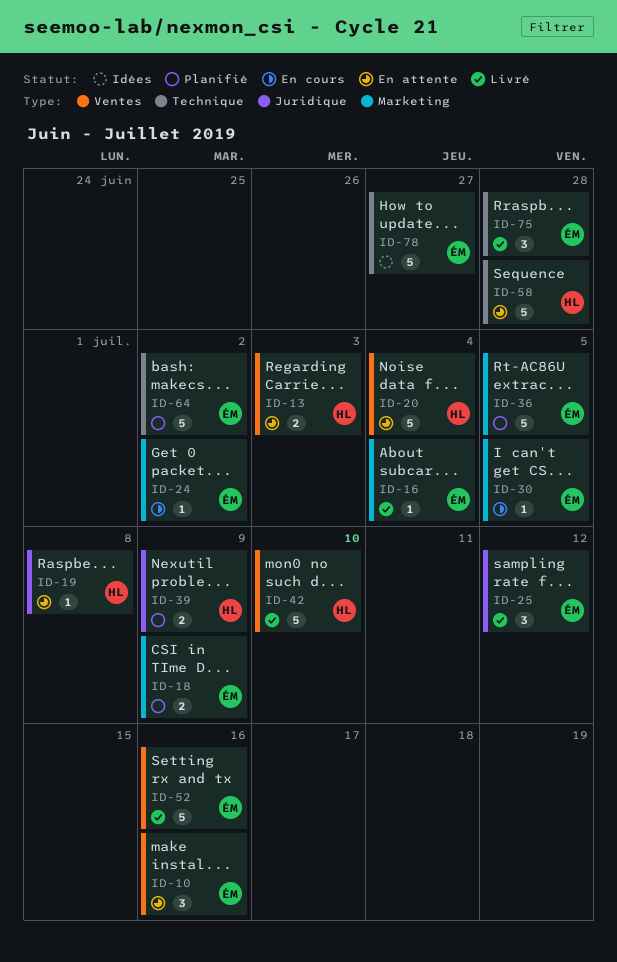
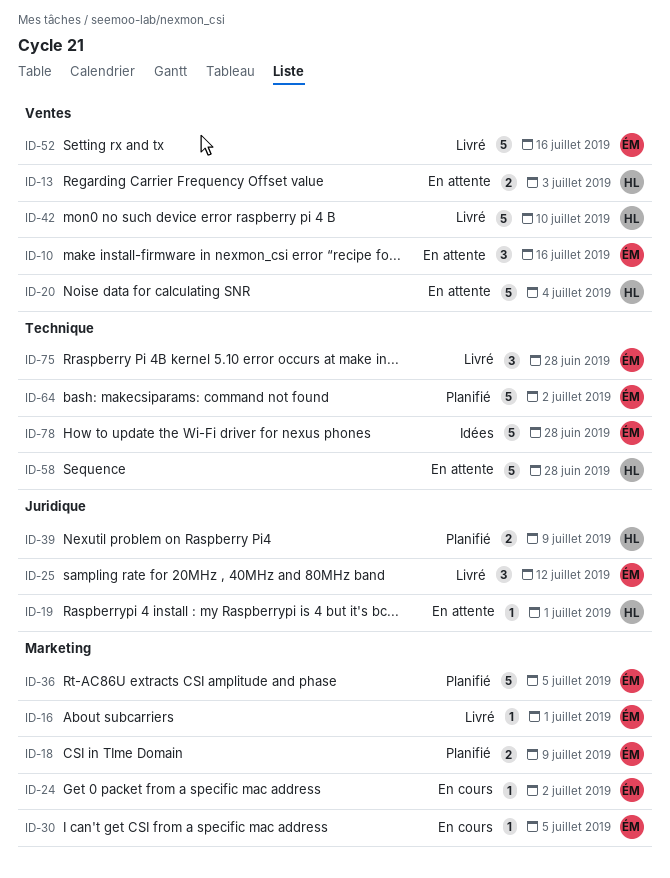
ID-16, due: Jul 4 -> Jul 1
ID-19, due: Jul 8 -> Jul 1
ID-78, due: Jun 27 -> Jun 28

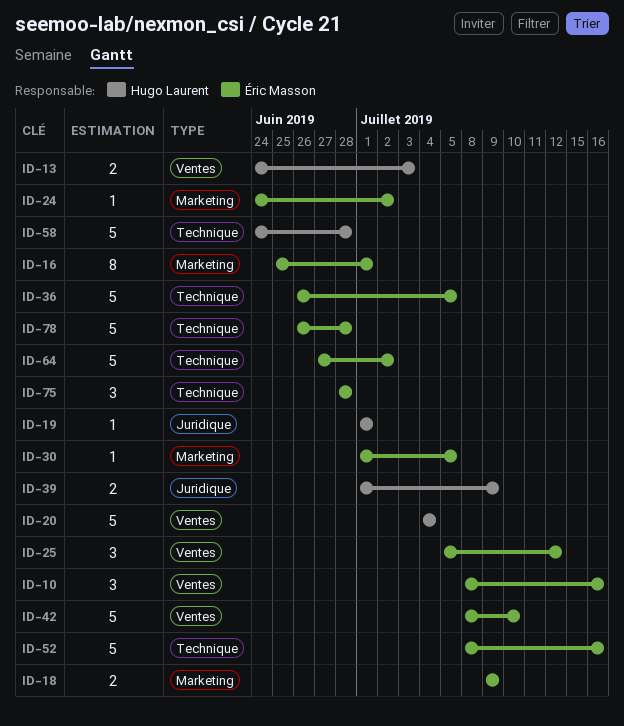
ID-16, estimate: 1 -> 8
ID-25, label: Juridique -> Ventes
ID-36, label: Marketing -> Technique
ID-42, owner: Hugo Laurent -> Éric Masson
ID-52, label: Ventes -> Technique

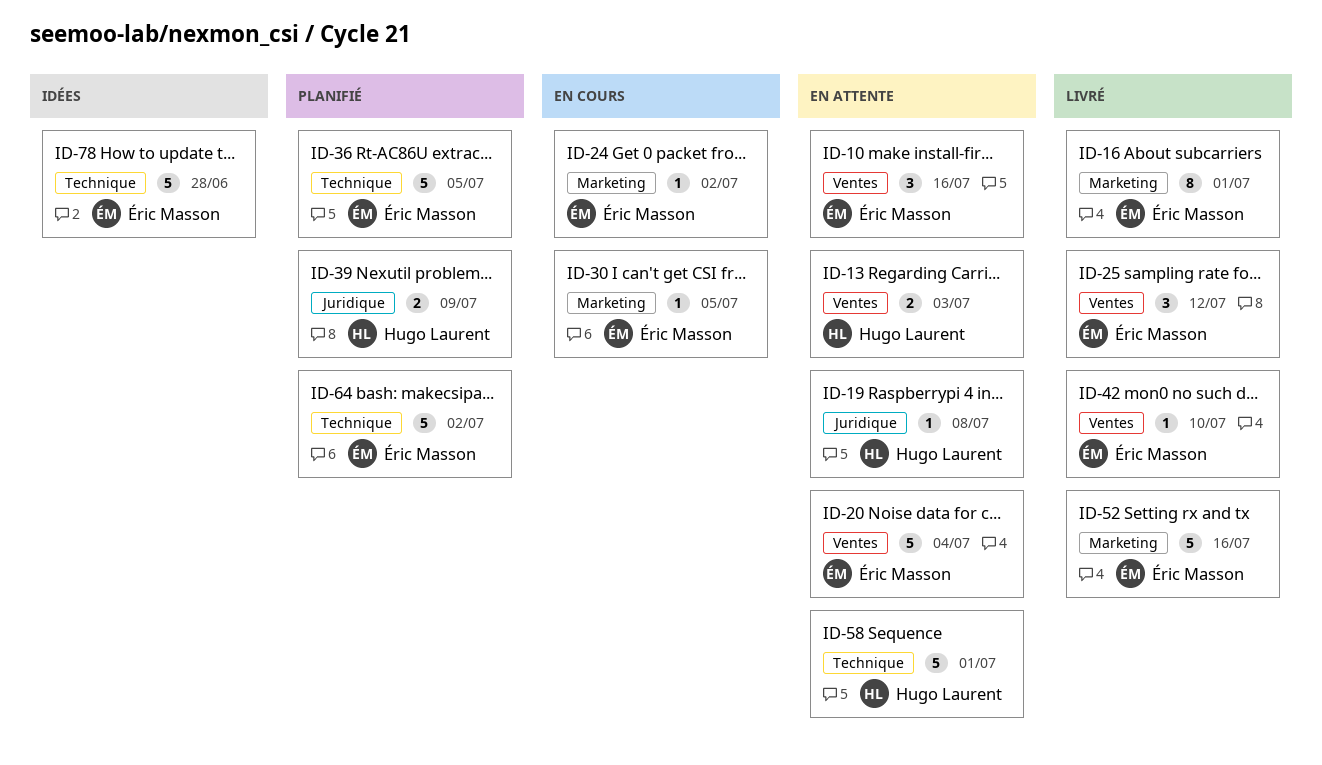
ID-18: present -> none
ID-19, due: Jul 1 -> Jul 8
ID-20, owner: Hugo Laurent -> Éric Masson
ID-42, estimate: 5 -> 1
ID-52, label: Technique -> Marketing
ID-58, due: Jun 28 -> Jul 1
ID-75: present -> none

